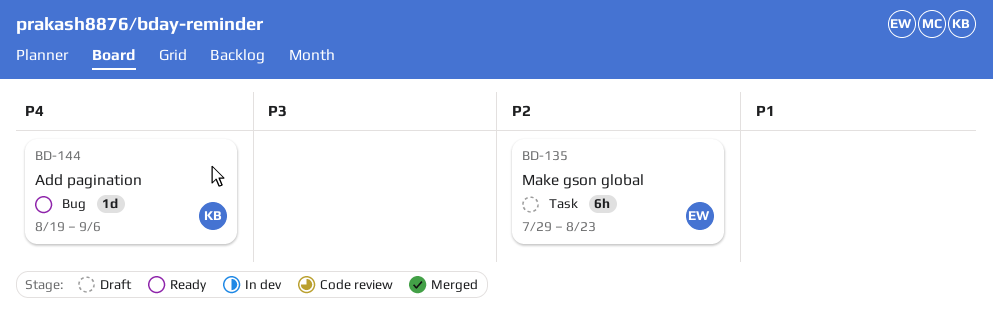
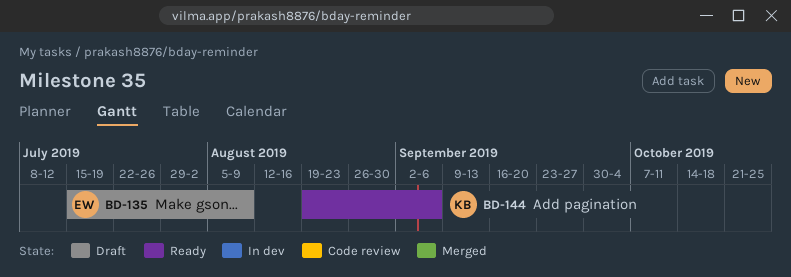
BD-135, start: Jul 29 -> Jul 15
BD-135, due: Aug 23 -> Aug 9

